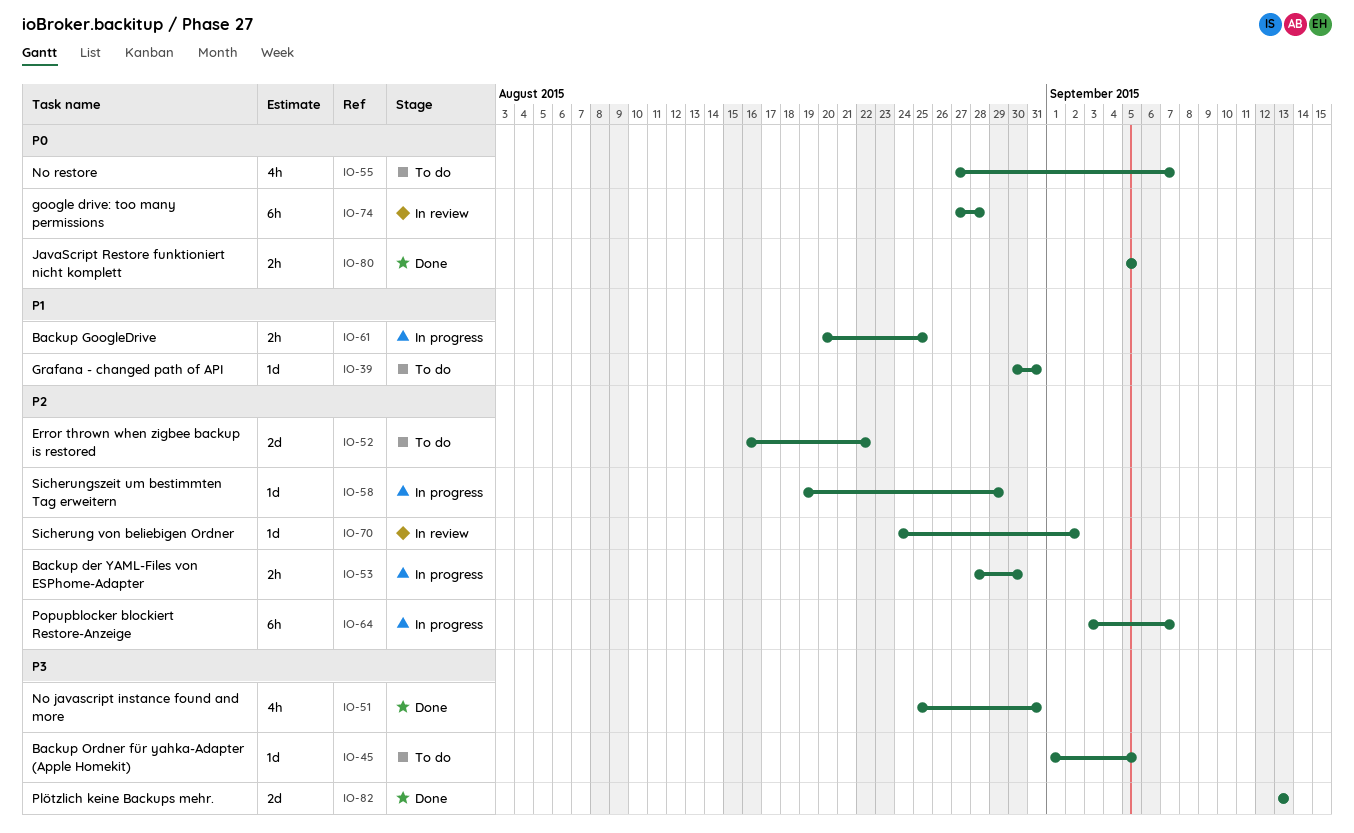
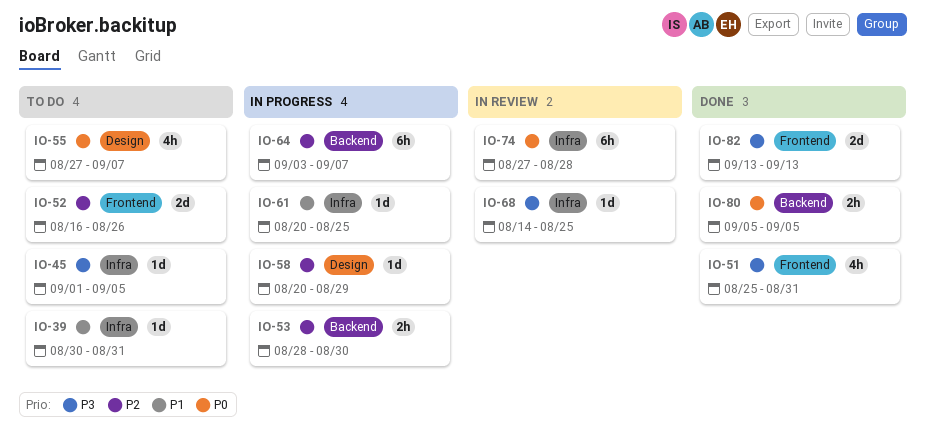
IO-52, due: Aug 22 -> Aug 26
IO-58, start: Aug 19 -> Aug 20
IO-61, estimate: 2h -> 1d
IO-68: none -> present
IO-70: present -> none

